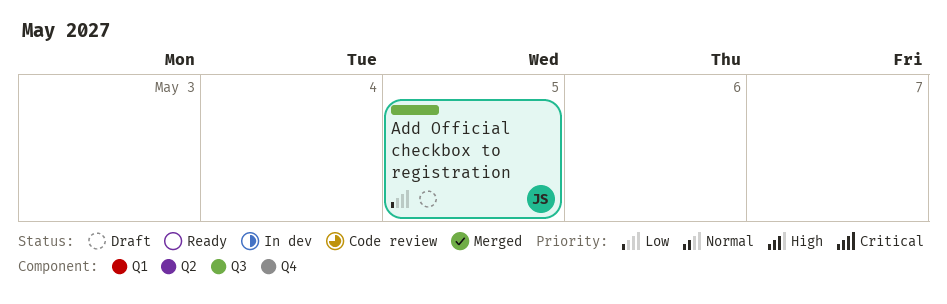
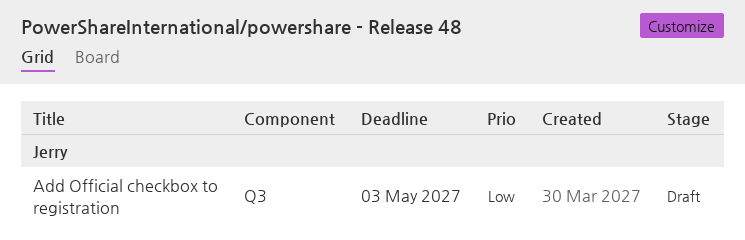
Add Official checkbox to registration, due: May 5 -> May 3

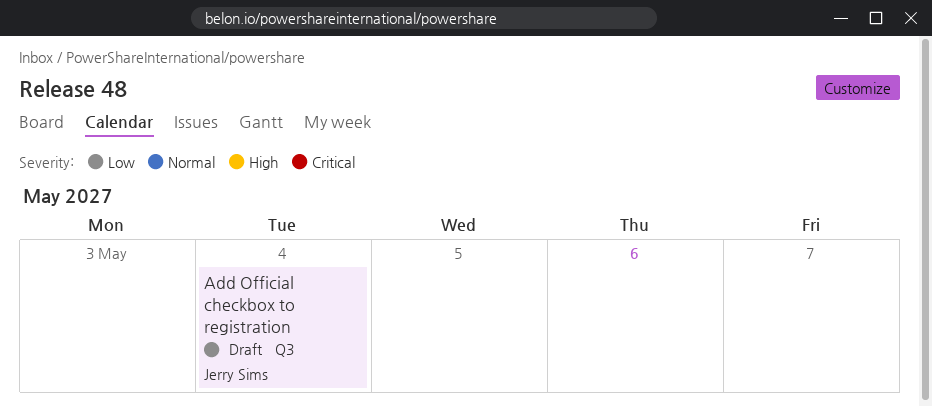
Add Official checkbox to registration, due: May 3 -> May 4

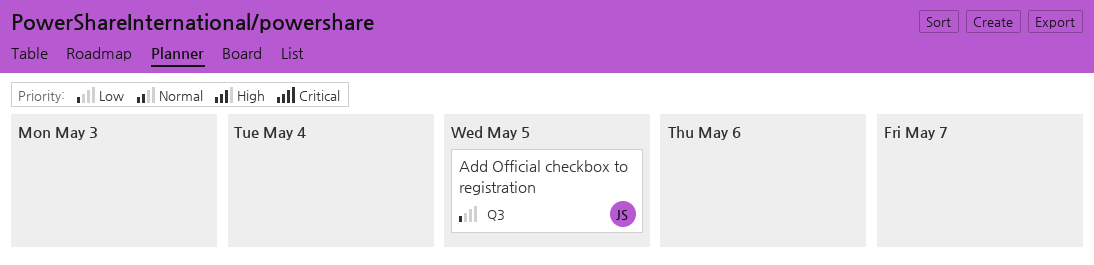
Add Official checkbox to registration, due: May 4 -> May 5

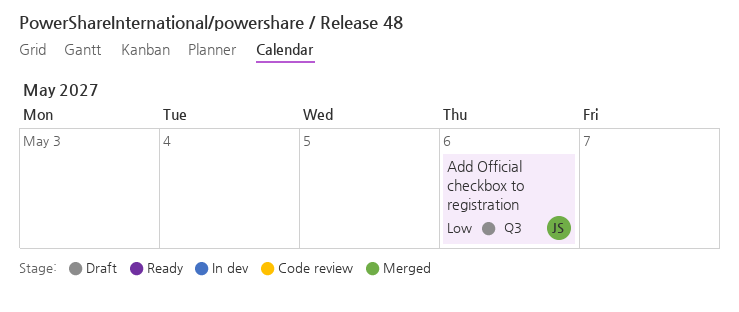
Add Official checkbox to registration, due: May 5 -> May 6

